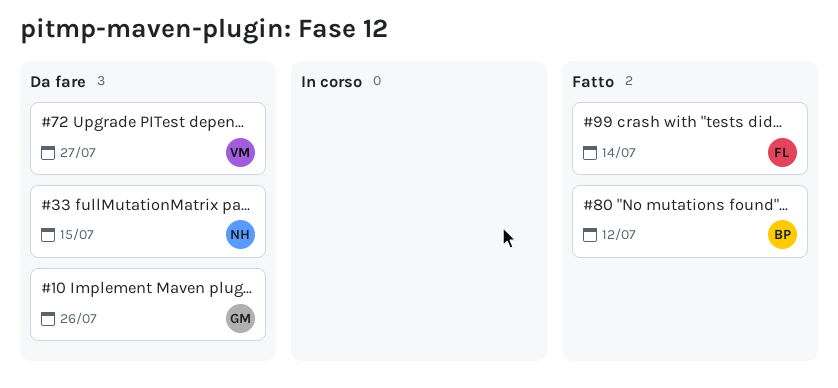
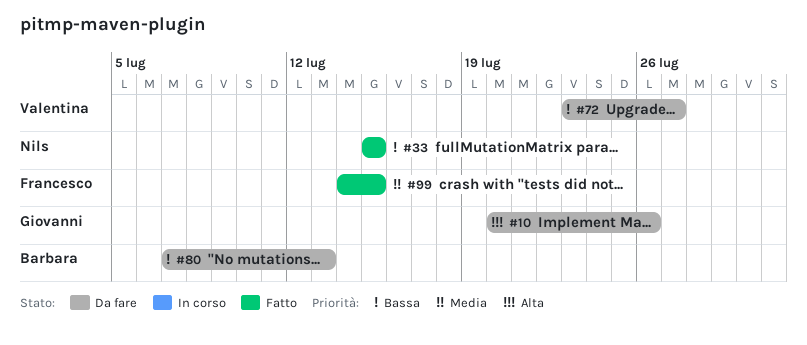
#33, status: Da fare -> Fatto
#80, status: Fatto -> Da fare
#80, due: Jul 12 -> Jul 13
#99, due: Jul 14 -> Jul 15

